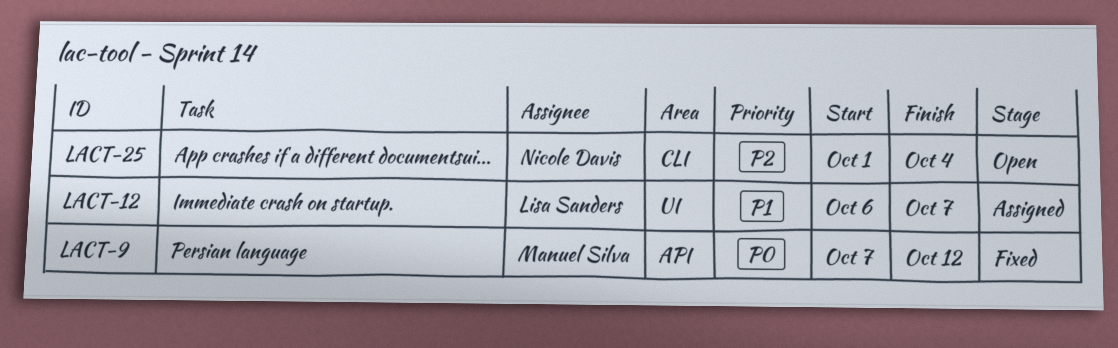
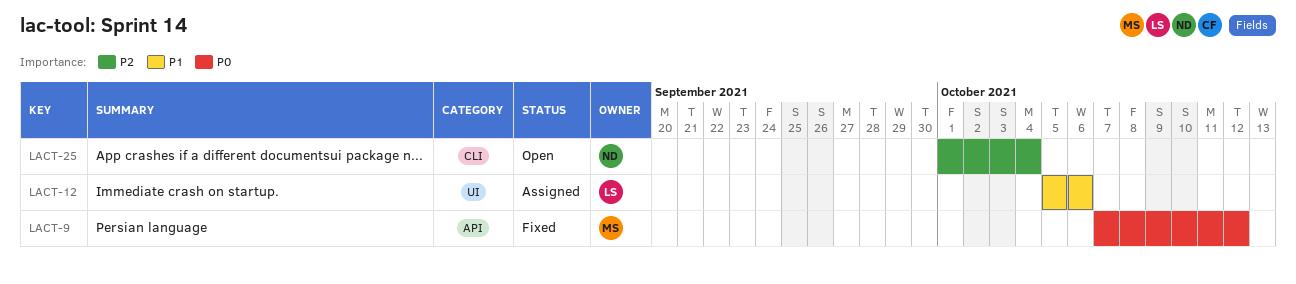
LACT-12, start: Oct 6 -> Oct 5
LACT-12, due: Oct 7 -> Oct 6

